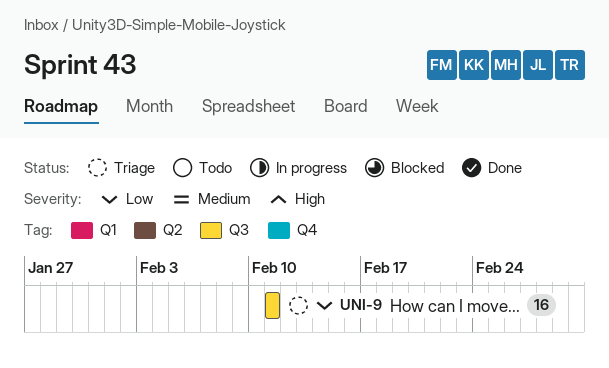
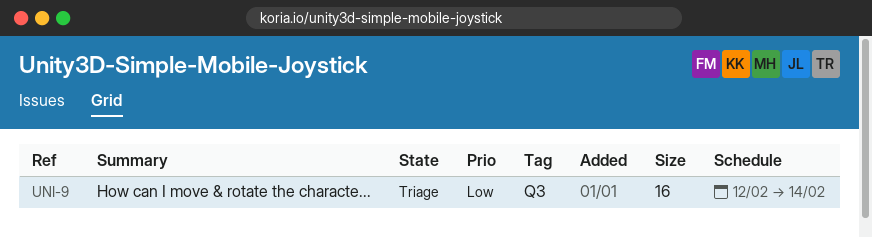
UNI-9, start: Feb 11 -> Feb 12
UNI-9, due: Feb 11 -> Feb 14

